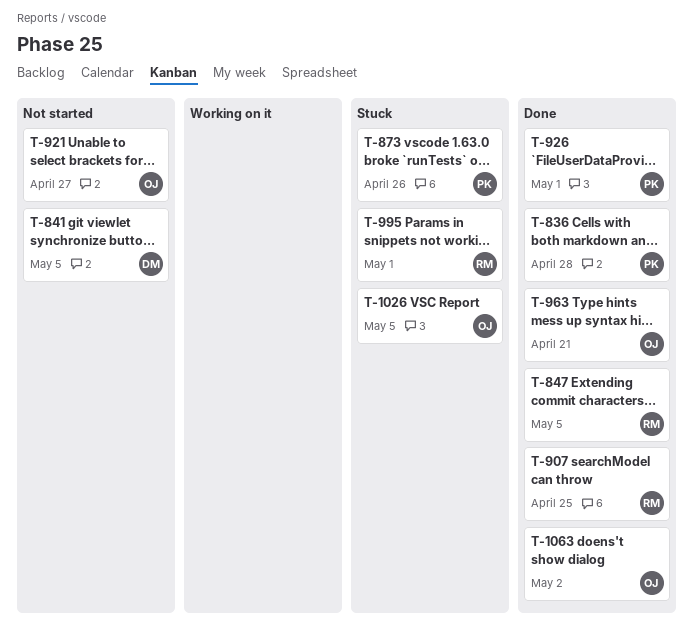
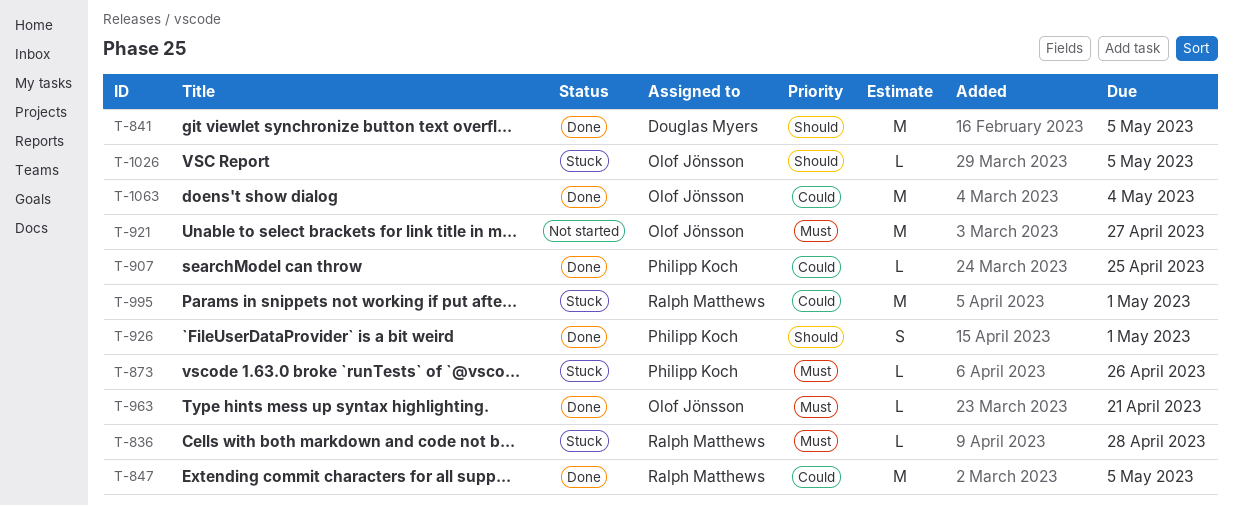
T-836, status: Done -> Stuck
T-836, owner: Philipp Koch -> Ralph Matthews
T-841, status: Not started -> Done
T-907, owner: Ralph Matthews -> Philipp Koch
T-1063, due: May 2 -> May 4

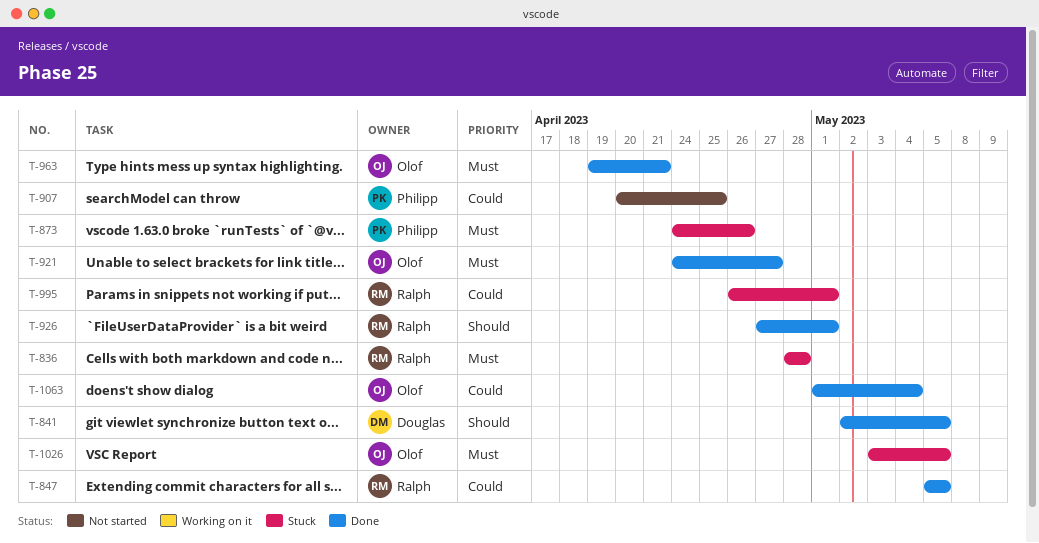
T-907, status: Done -> Not started
T-921, status: Not started -> Done
T-926, owner: Philipp Koch -> Ralph Matthews
T-1026, priority: Should -> Must

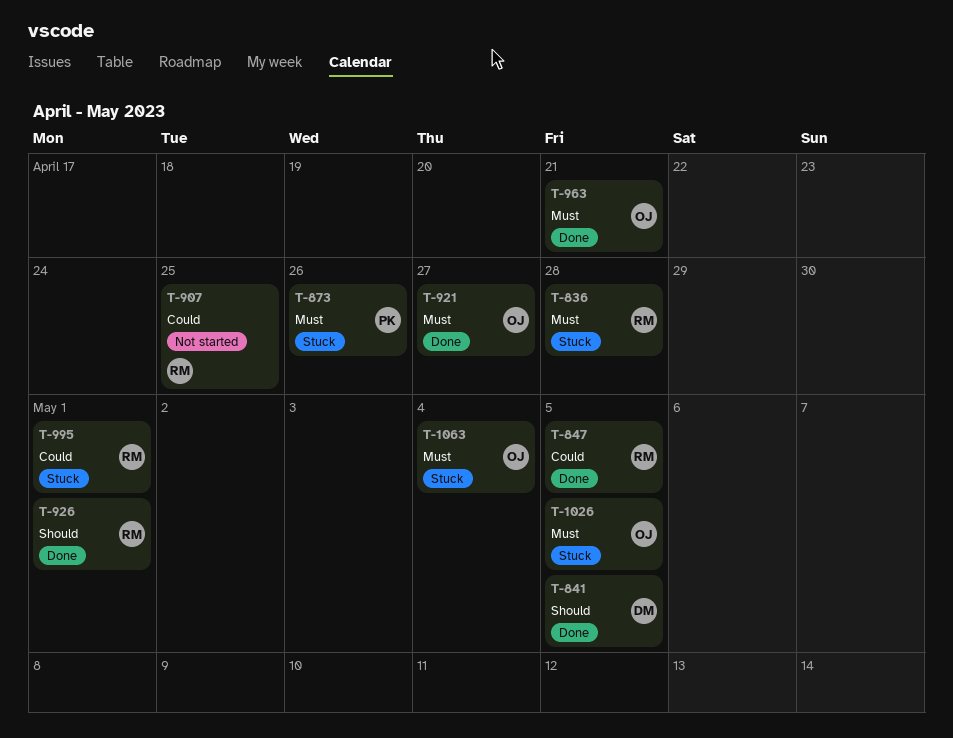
T-907, owner: Philipp -> Ralph
T-1063, status: Done -> Stuck
T-1063, priority: Could -> Must

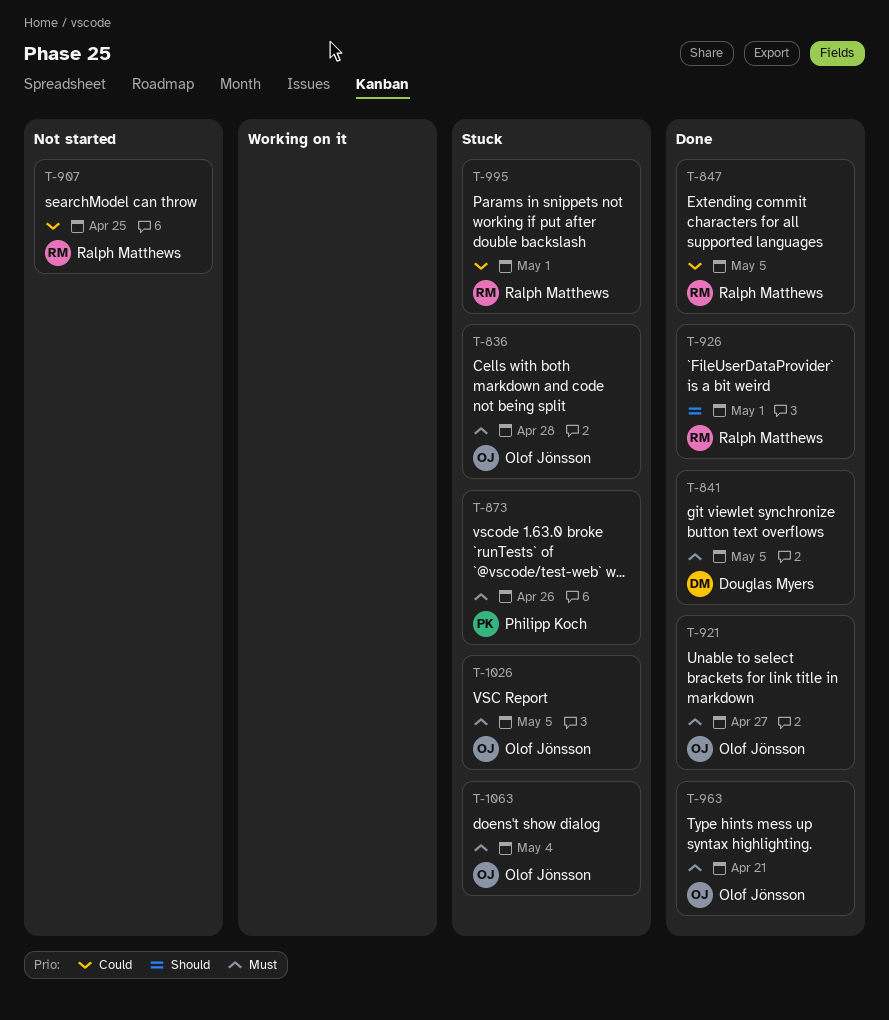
T-836, owner: Ralph Matthews -> Olof Jönsson
T-841, priority: Should -> Must

